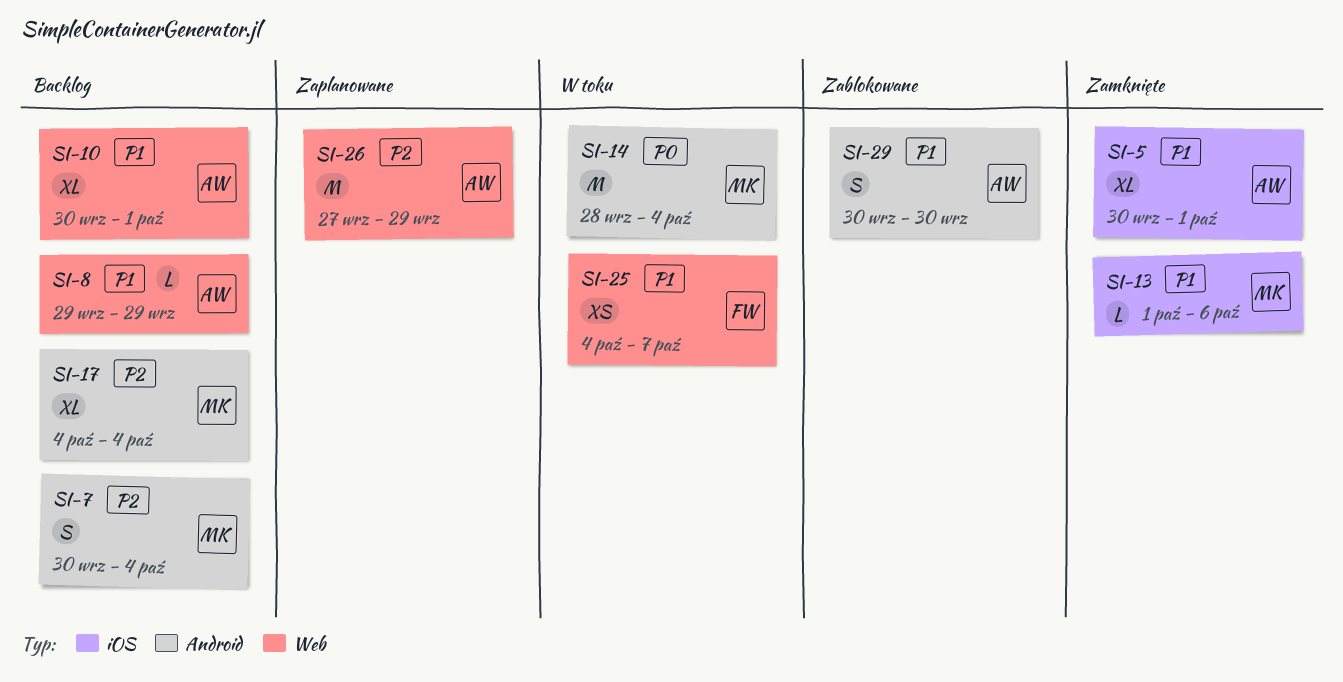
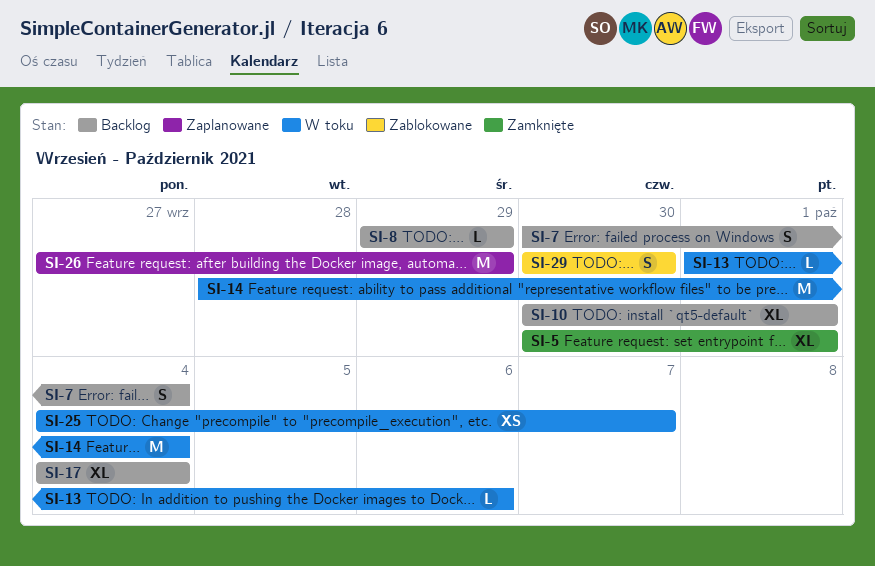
SI-13, status: Zamknięte -> W toku

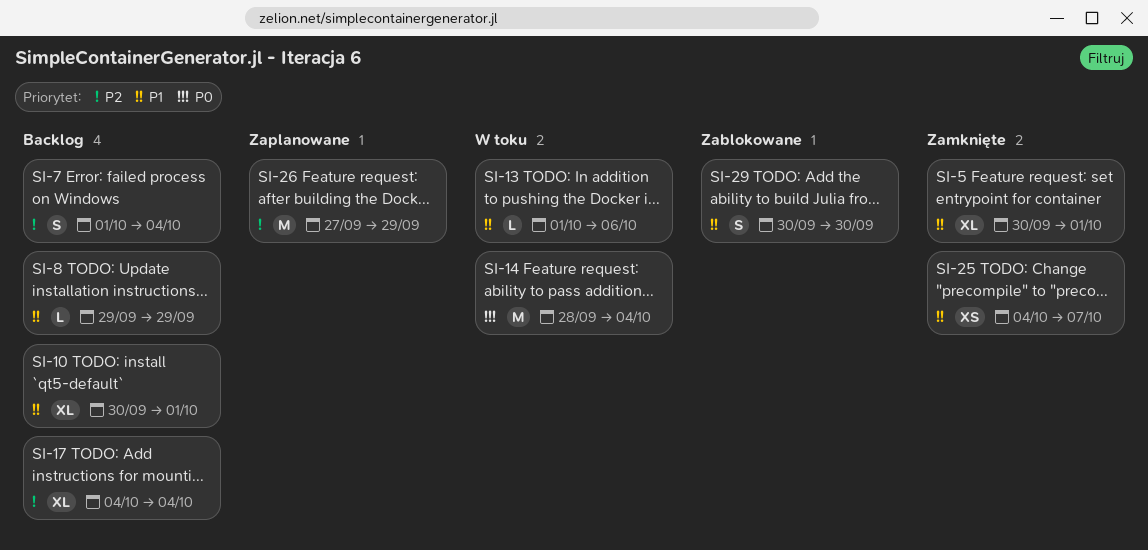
SI-7, start: Sep 30 -> Oct 1
SI-25, status: W toku -> Zamknięte

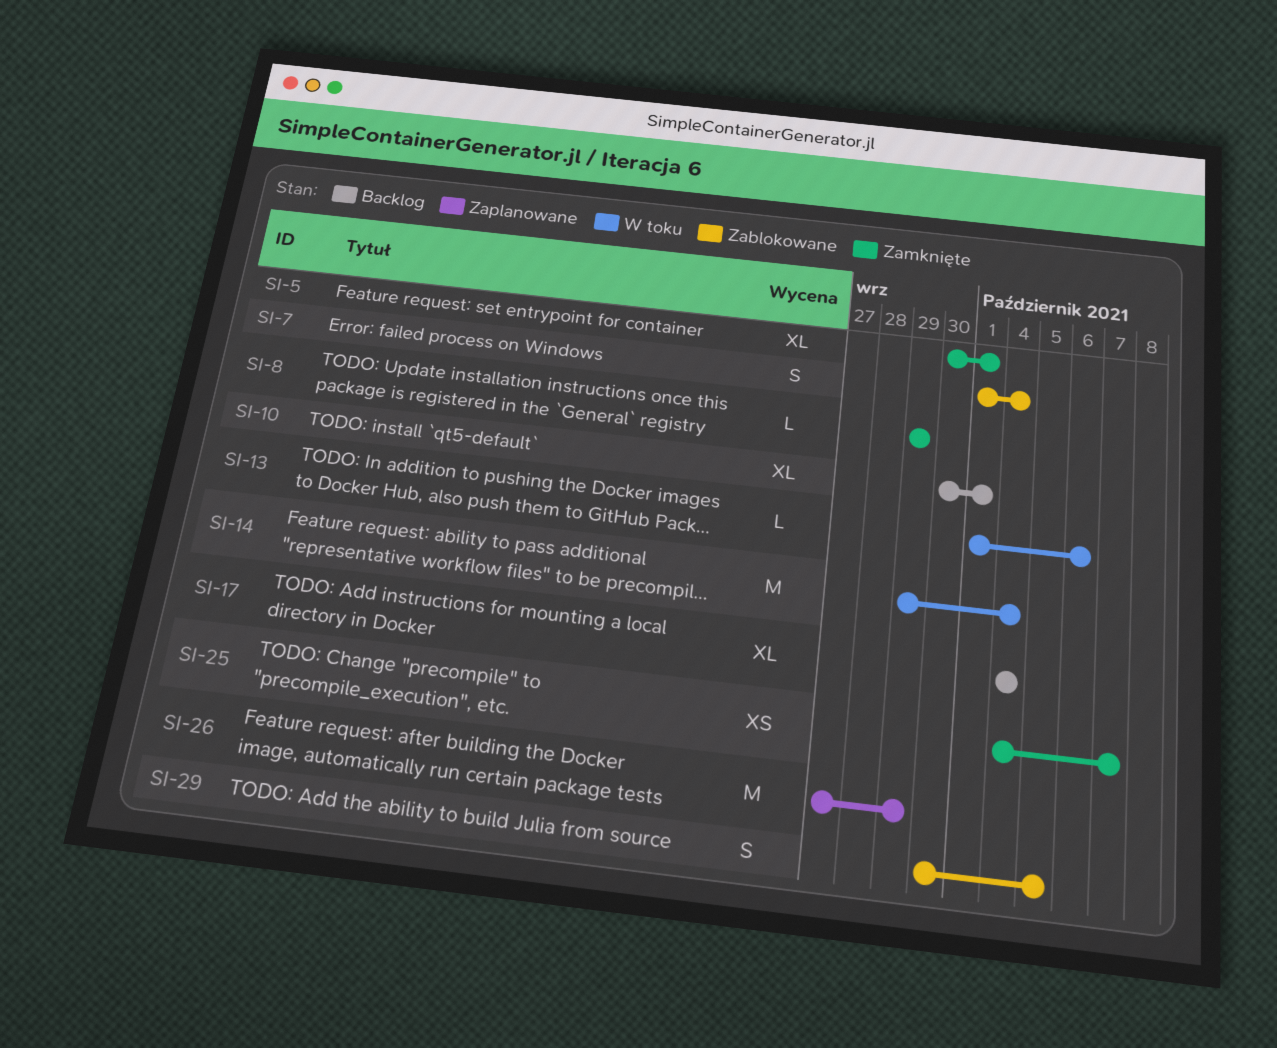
SI-7, status: Backlog -> Zablokowane
SI-8, status: Backlog -> Zamknięte
SI-14, start: Sep 28 -> Sep 29
SI-29, due: Sep 30 -> Oct 5

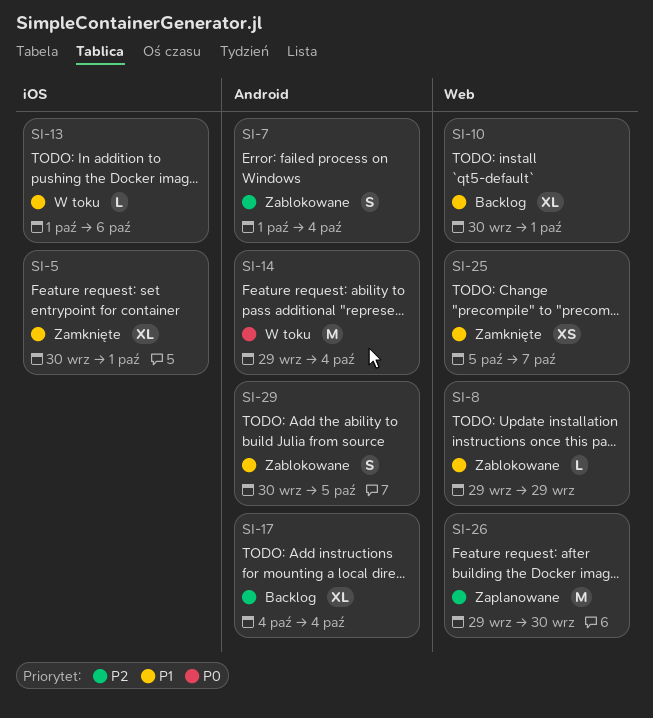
SI-8, status: Zamknięte -> Zablokowane
SI-25, start: Oct 4 -> Oct 5
SI-26, start: Sep 27 -> Sep 29
SI-26, due: Sep 29 -> Sep 30

